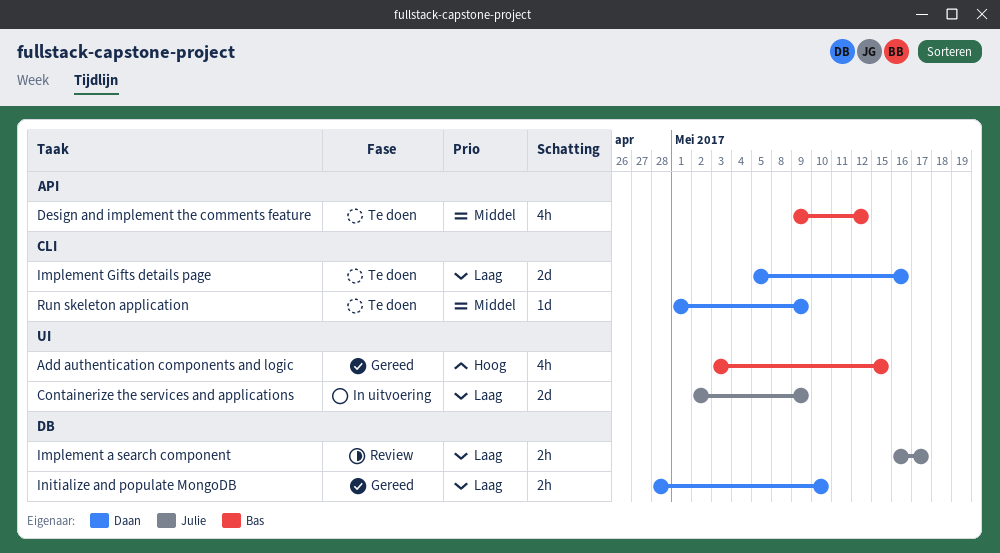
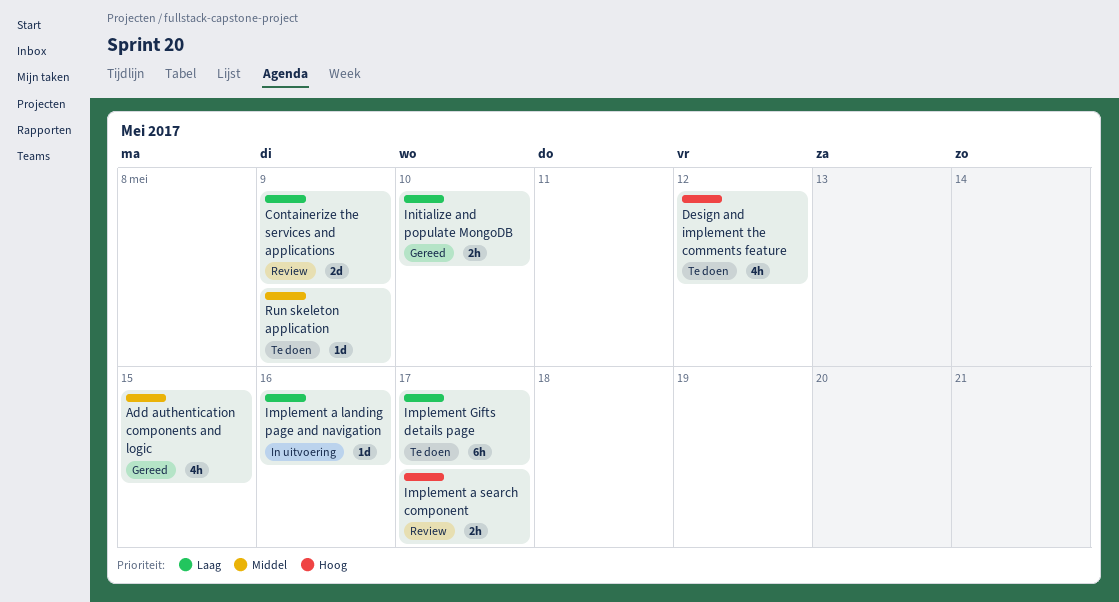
Add authentication components and logic, priority: Hoog -> Middel
Containerize the services and applications, status: In uitvoering -> Review
Design and implement the comments feature, priority: Middel -> Hoog
Implement a landing page and navigation: none -> present
Implement a search component, priority: Laag -> Hoog
Implement Gifts details page, estimate: 2d -> 6h
Implement Gifts details page, due: May 16 -> May 17

